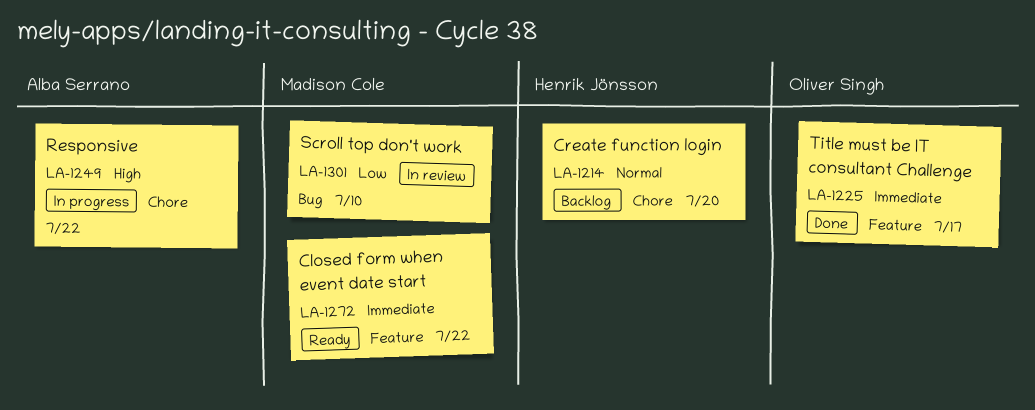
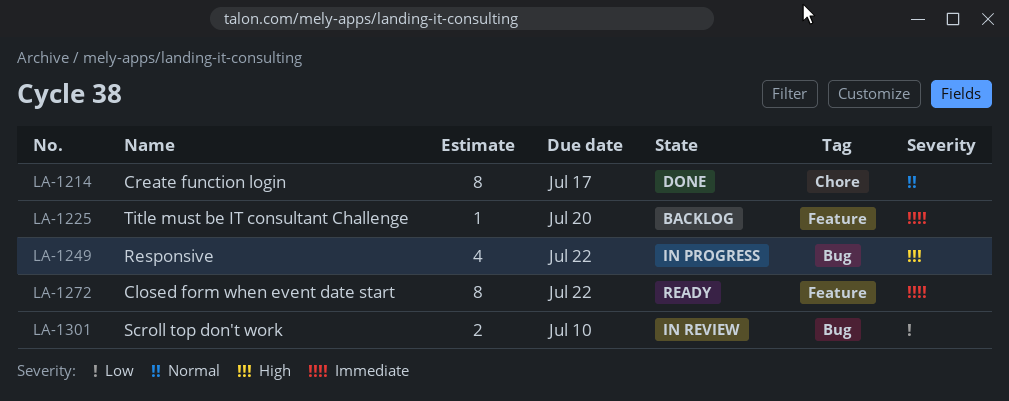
LA-1214, status: Backlog -> Done
LA-1214, due: Jul 20 -> Jul 17
LA-1225, status: Done -> Backlog
LA-1225, due: Jul 17 -> Jul 20
LA-1249, label: Chore -> Bug

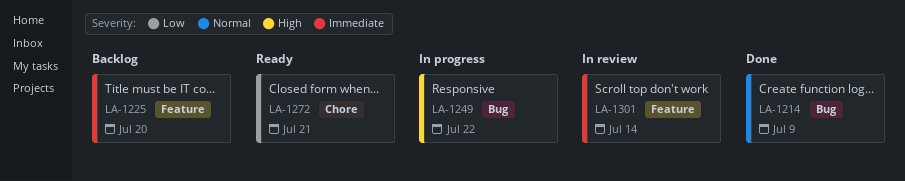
LA-1214, label: Chore -> Bug
LA-1214, due: Jul 17 -> Jul 9
LA-1272, priority: Immediate -> Low
LA-1272, label: Feature -> Chore
LA-1272, due: Jul 22 -> Jul 21
LA-1301, priority: Low -> Immediate
LA-1301, label: Bug -> Feature
LA-1301, due: Jul 10 -> Jul 14

